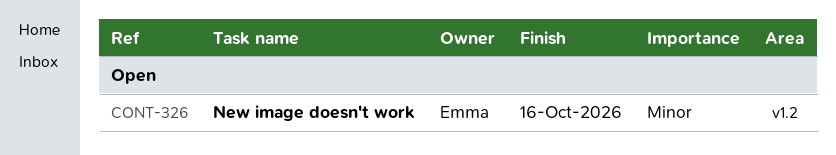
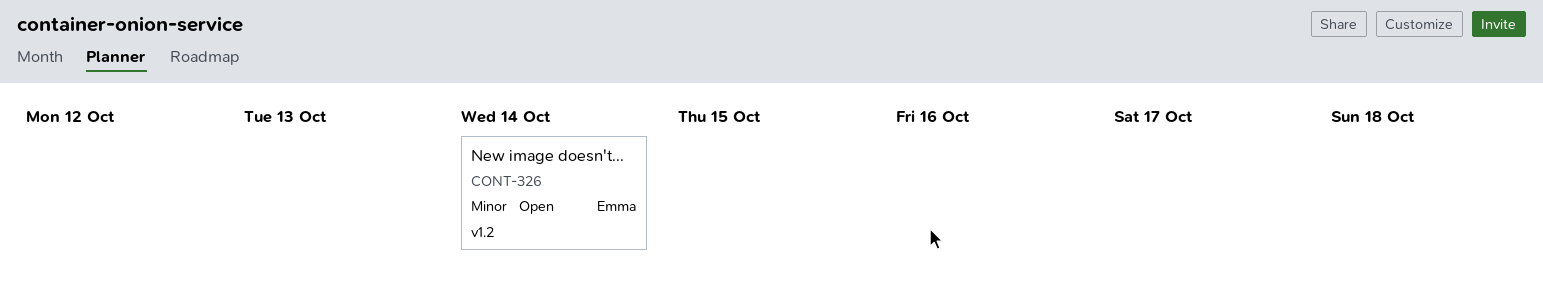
CONT-326, due: Oct 16 -> Oct 14

